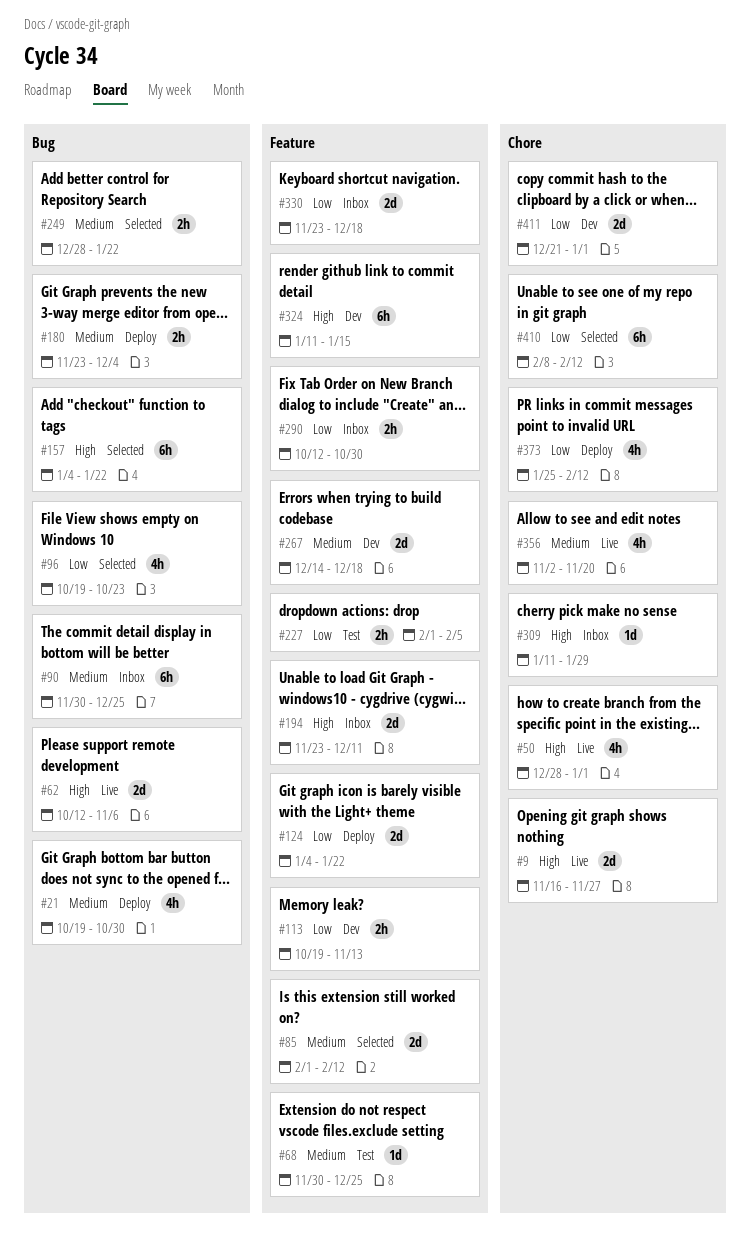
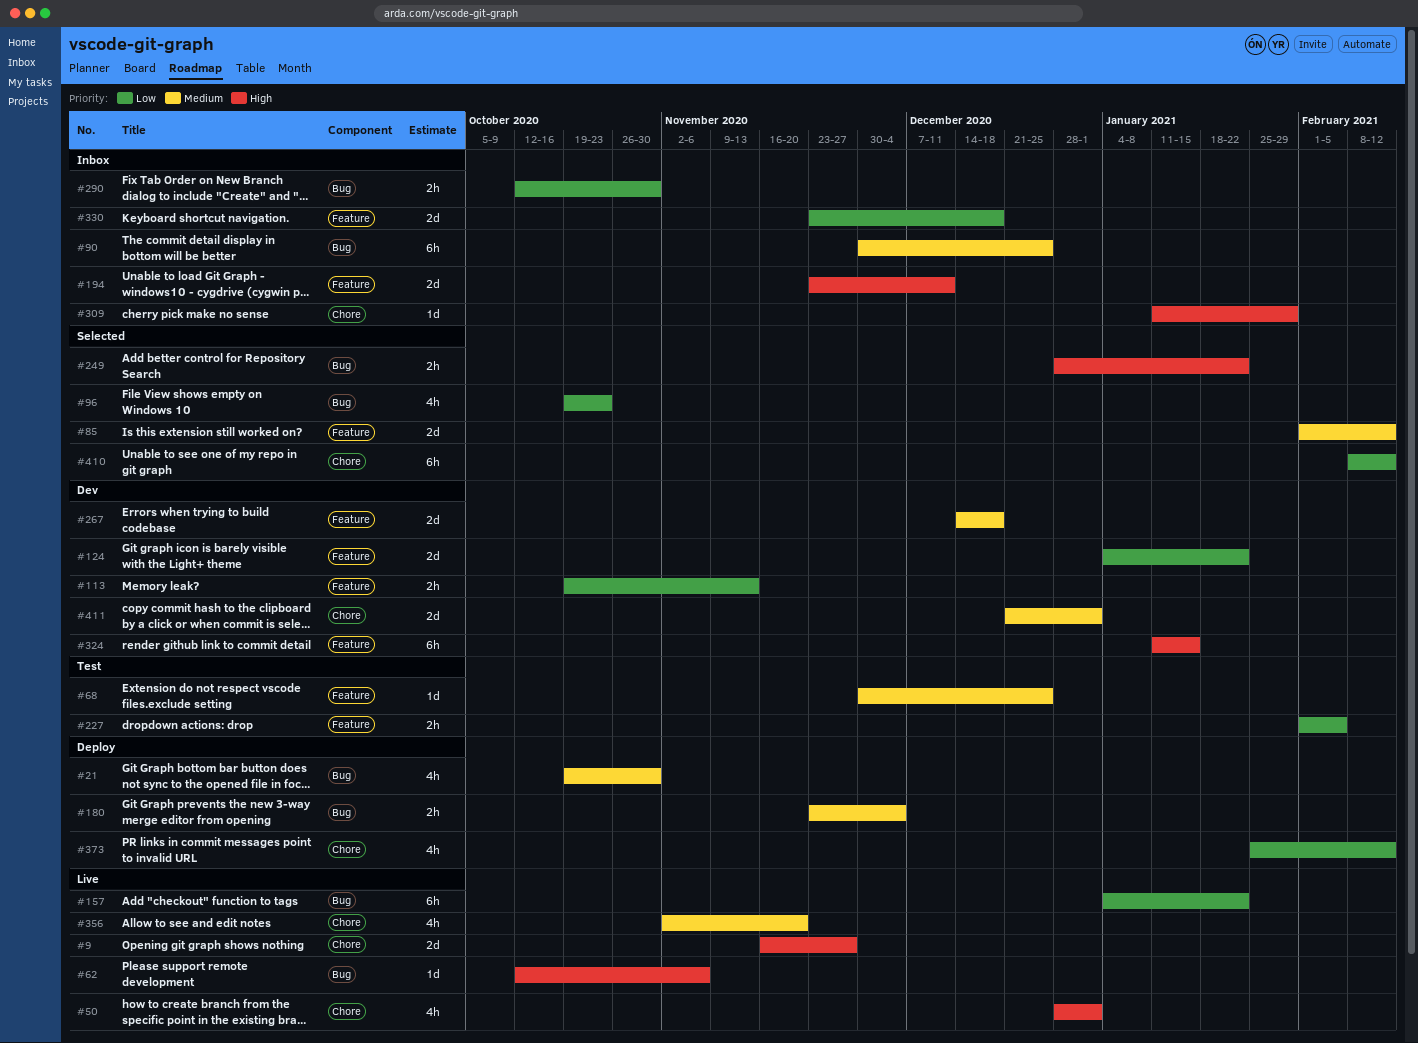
#62, estimate: 2d -> 1d
#124, status: Deploy -> Dev
#157, status: Selected -> Live
#157, priority: High -> Low
#249, priority: Medium -> High
#290, label: Feature -> Bug
#411, priority: Low -> Medium

